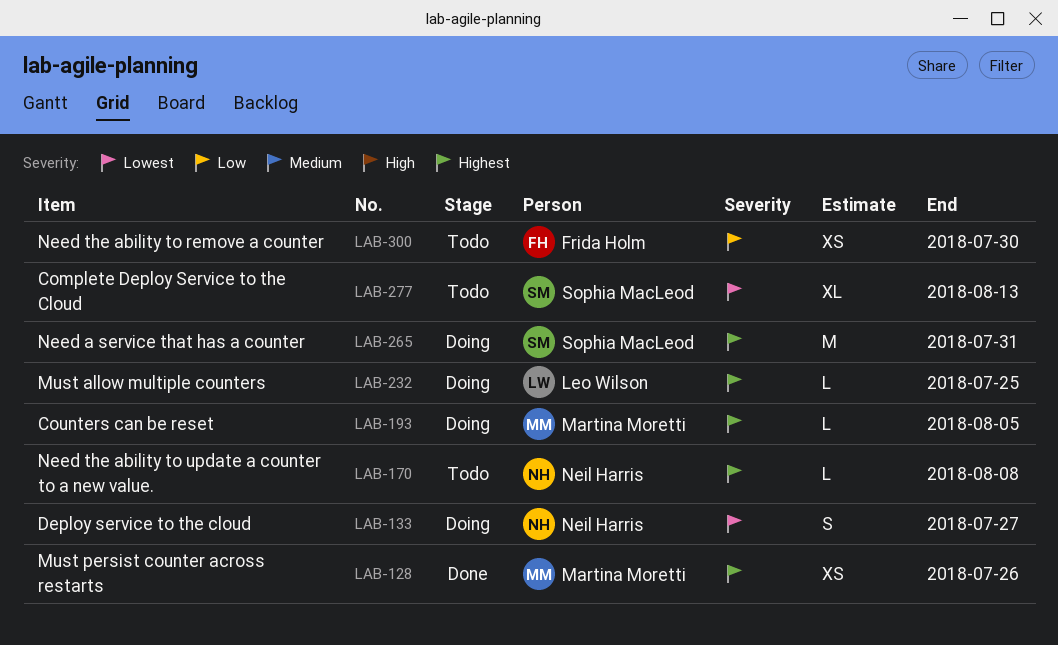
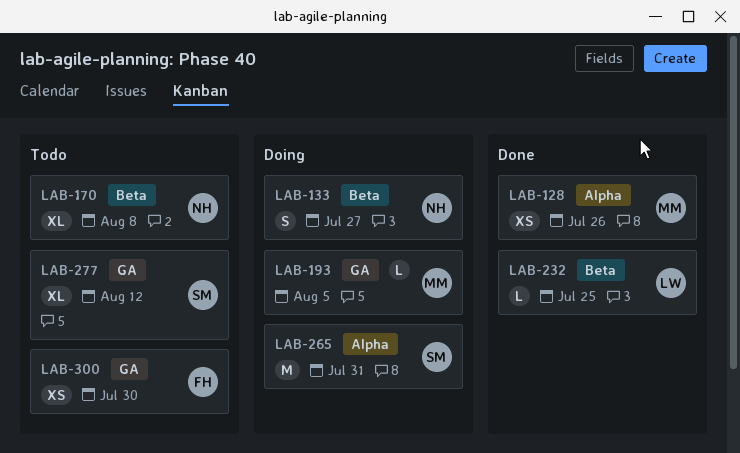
LAB-170, estimate: L -> XL
LAB-232, status: Doing -> Done
LAB-277, due: Aug 13 -> Aug 12

